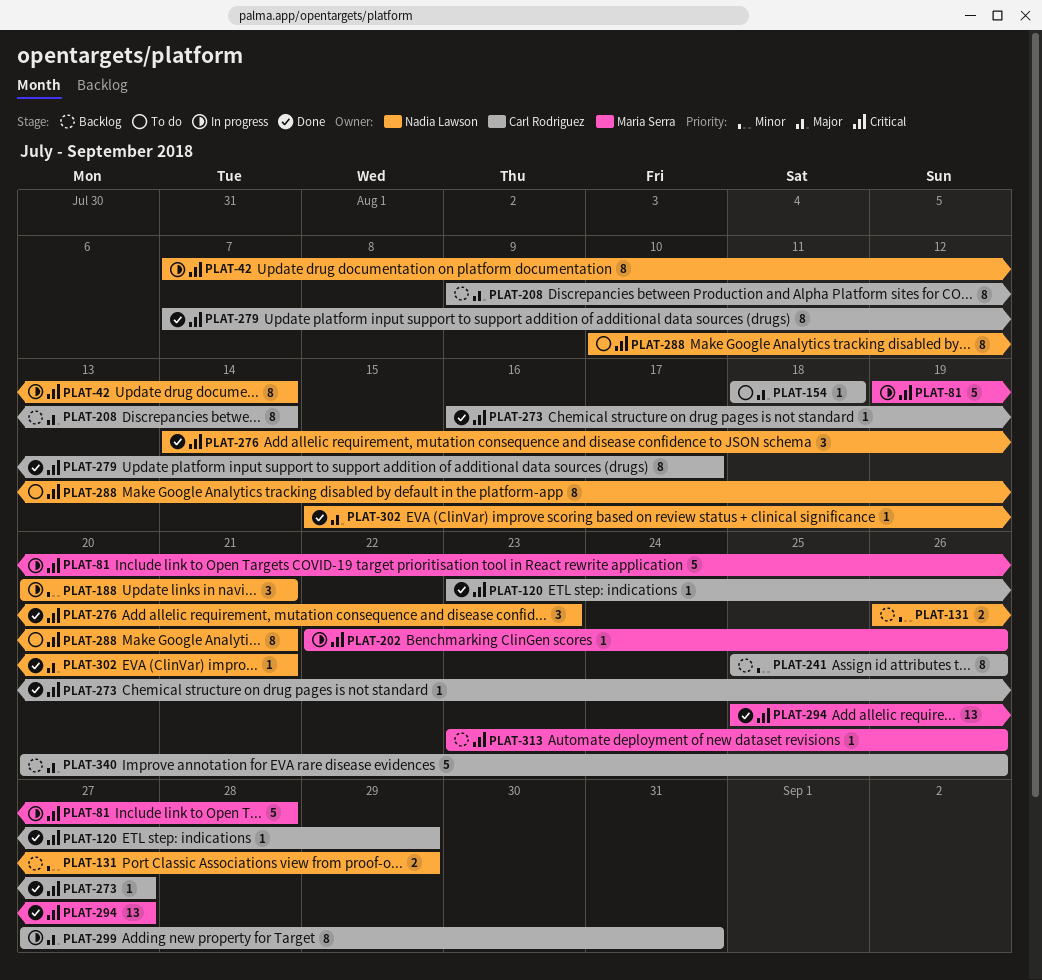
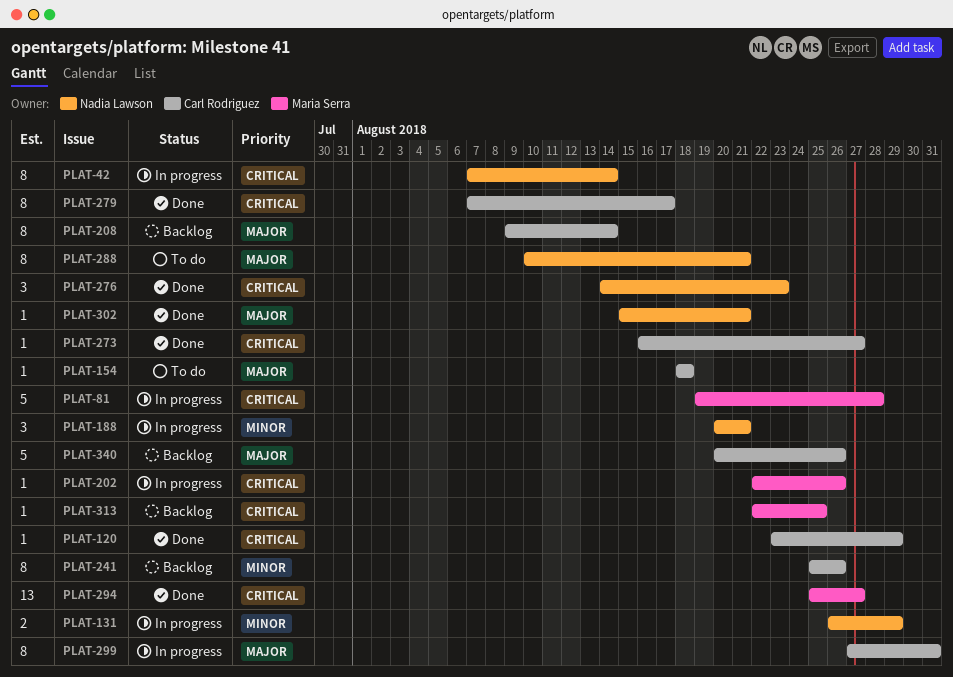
PLAT-131, status: Backlog -> In progress
PLAT-288, priority: Critical -> Major
PLAT-313, start: Aug 23 -> Aug 22
PLAT-313, due: Aug 26 -> Aug 25

